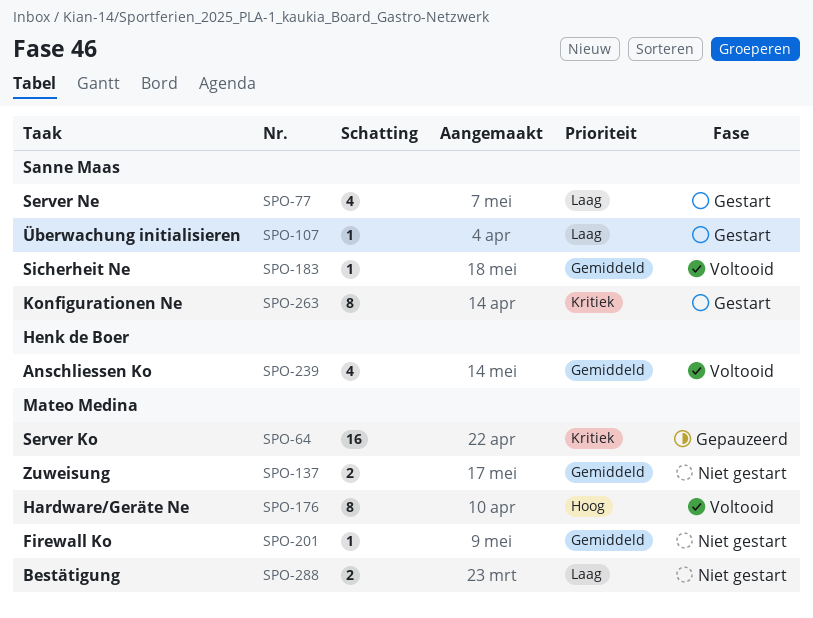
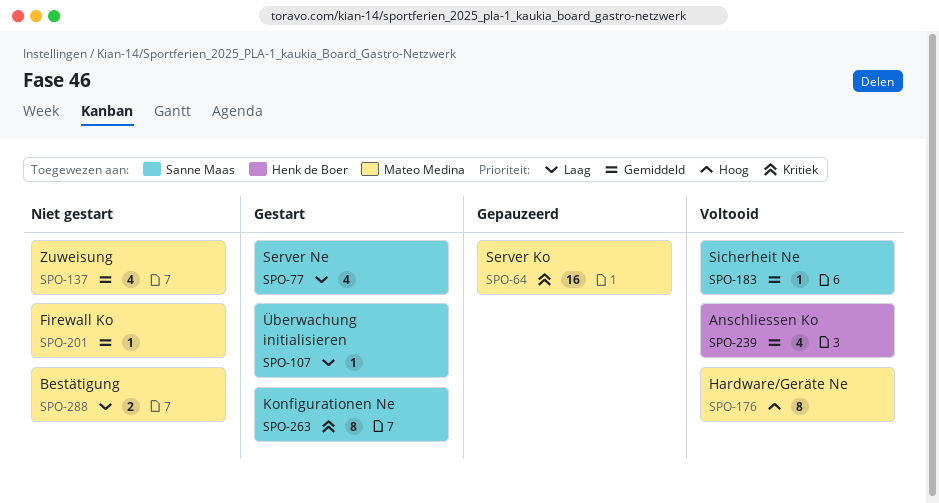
SPO-137, estimate: 2 -> 4

